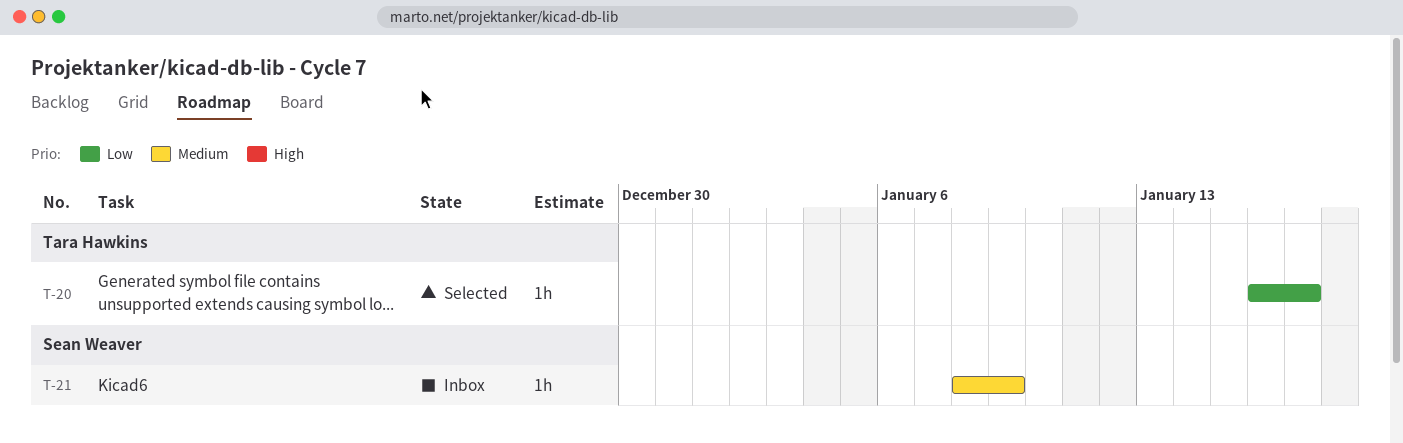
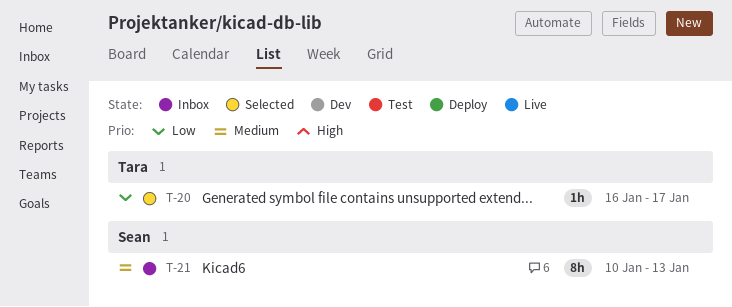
T-21, estimate: 1h -> 8h
T-21, start: Jan 8 -> Jan 10
T-21, due: Jan 9 -> Jan 13

